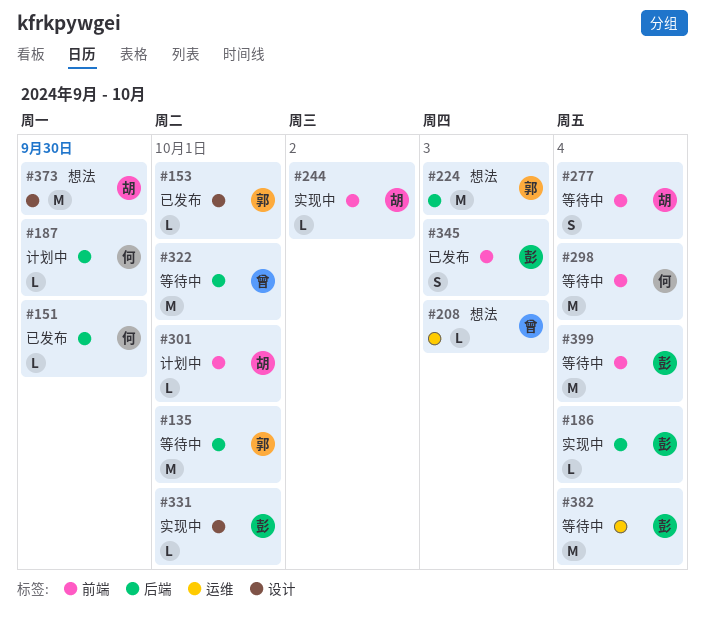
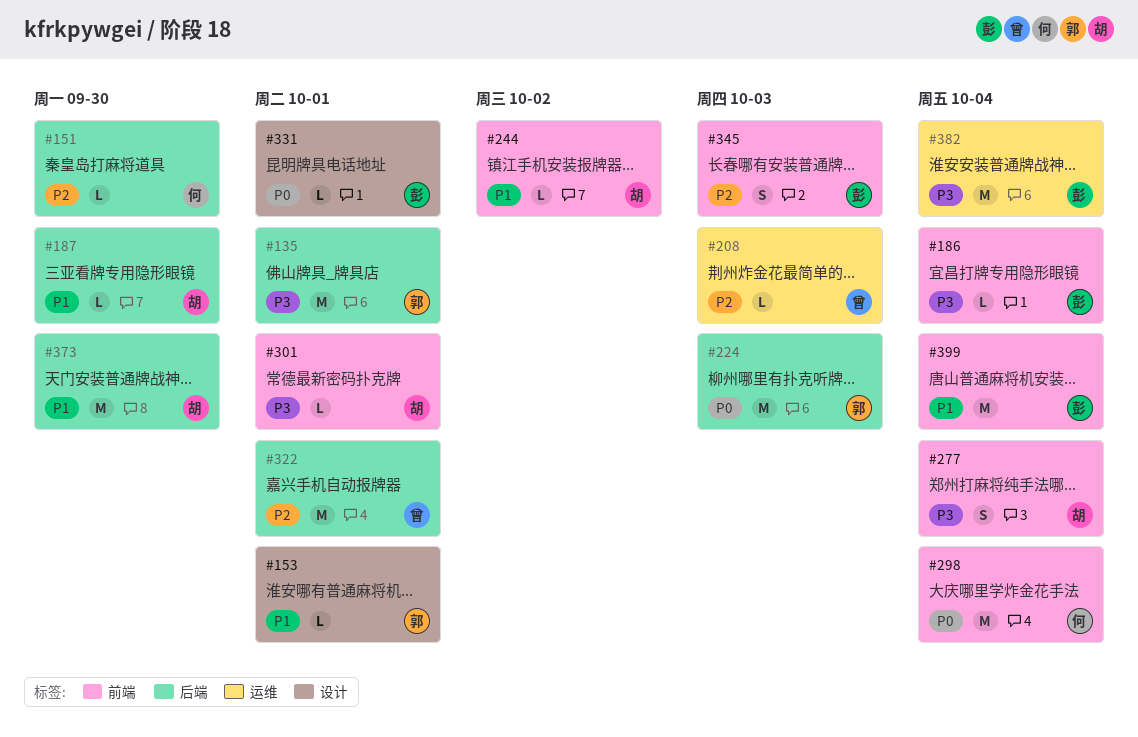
#186, label: 后端 -> 前端
#187, owner: 何 -> 胡
#373, label: 设计 -> 后端

